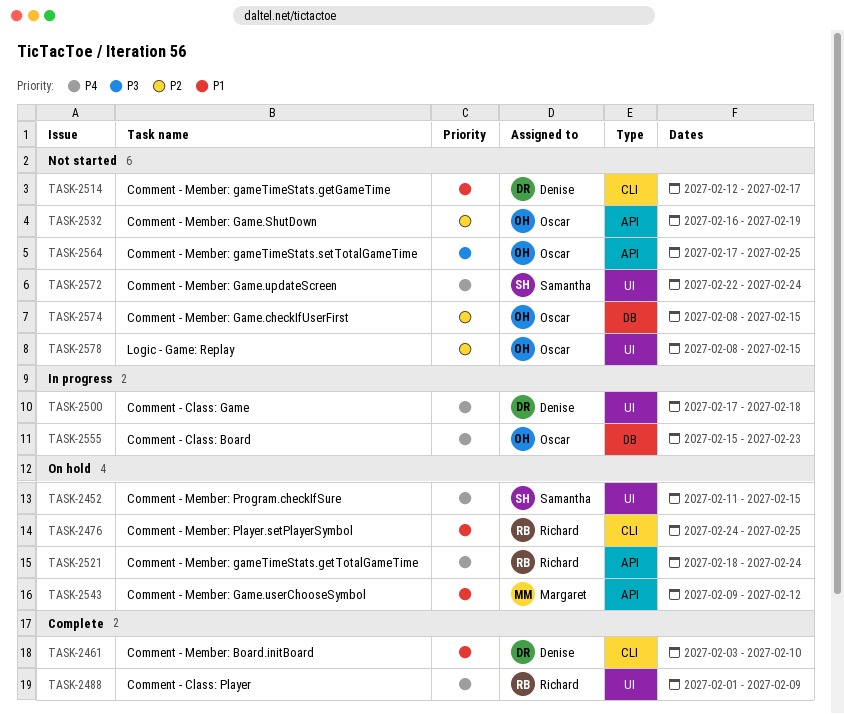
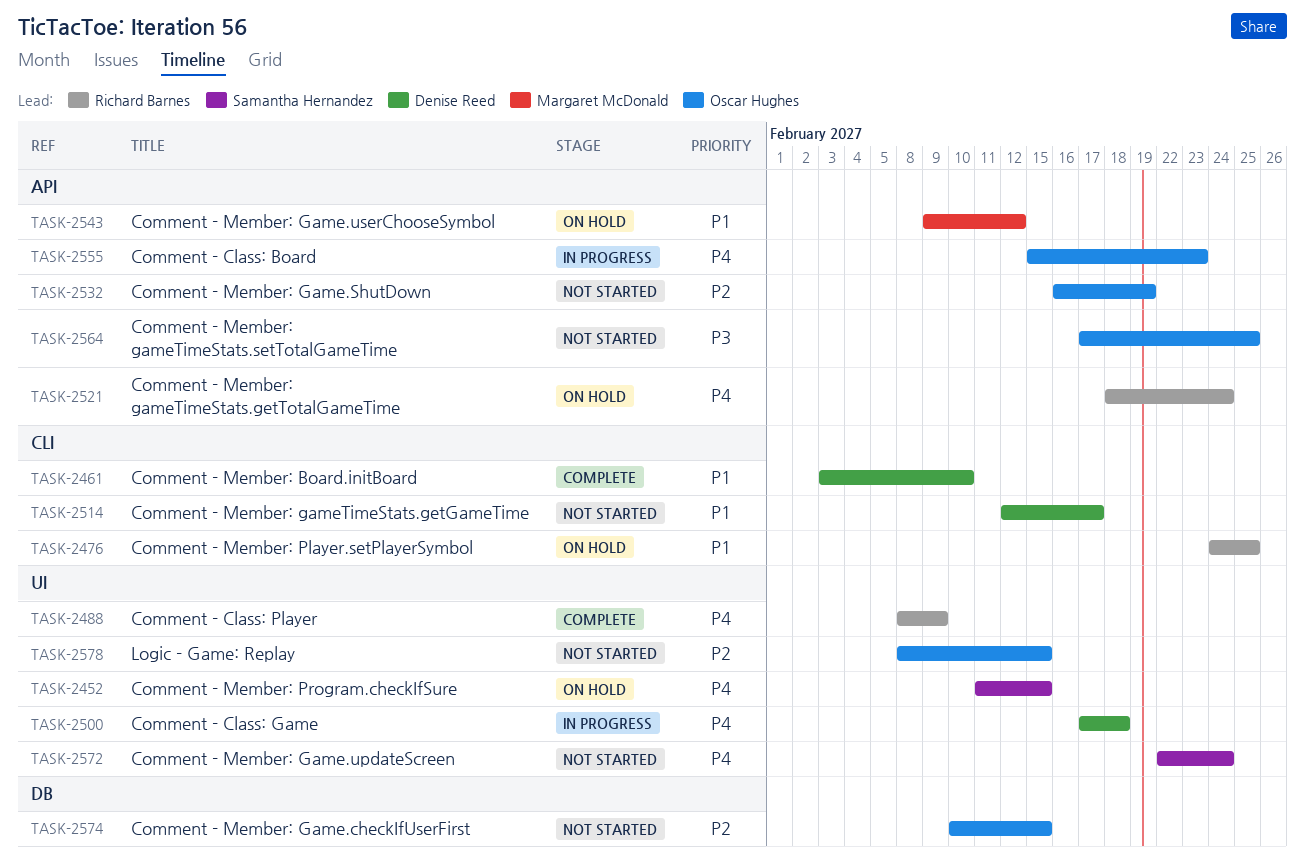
TASK-2488, start: Feb 1 -> Feb 8
TASK-2555, label: DB -> API
TASK-2574, start: Feb 8 -> Feb 10

